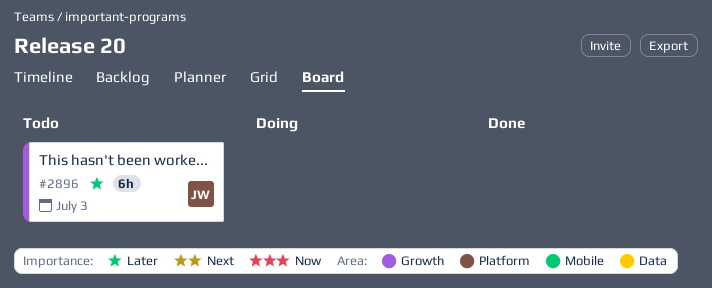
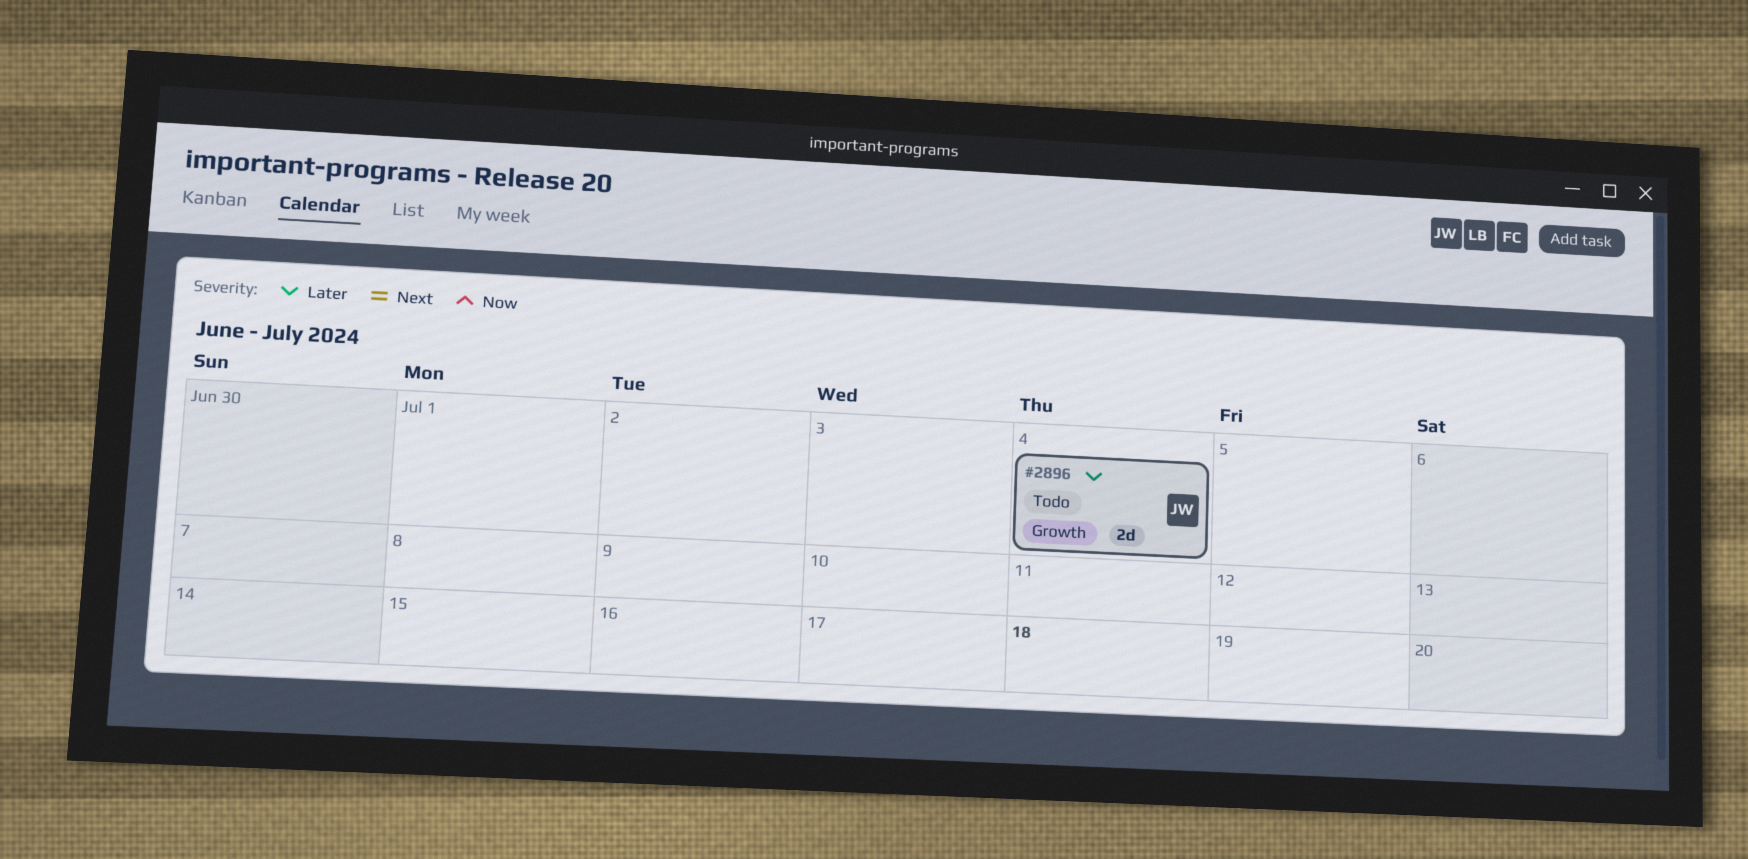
#2896, estimate: 6h -> 2d
#2896, due: Jul 3 -> Jul 4

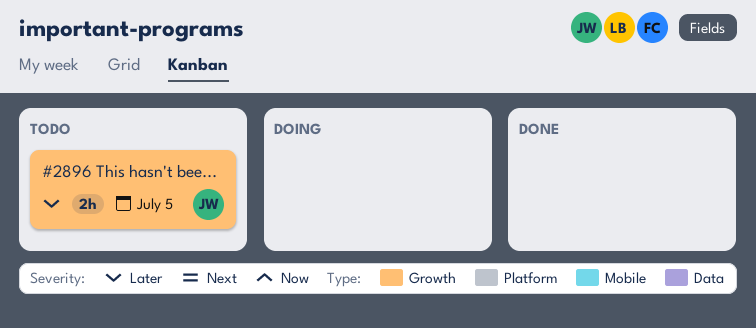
#2896, estimate: 2d -> 2h
#2896, due: Jul 4 -> Jul 5

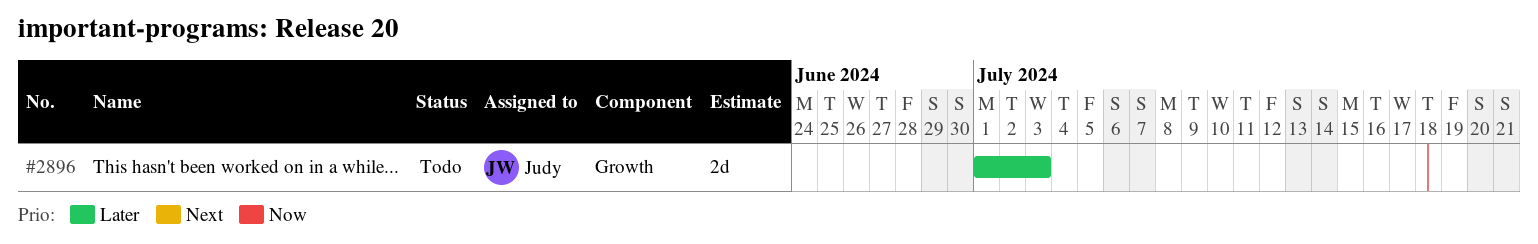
#2896, estimate: 2h -> 2d
#2896, due: Jul 5 -> Jul 3

